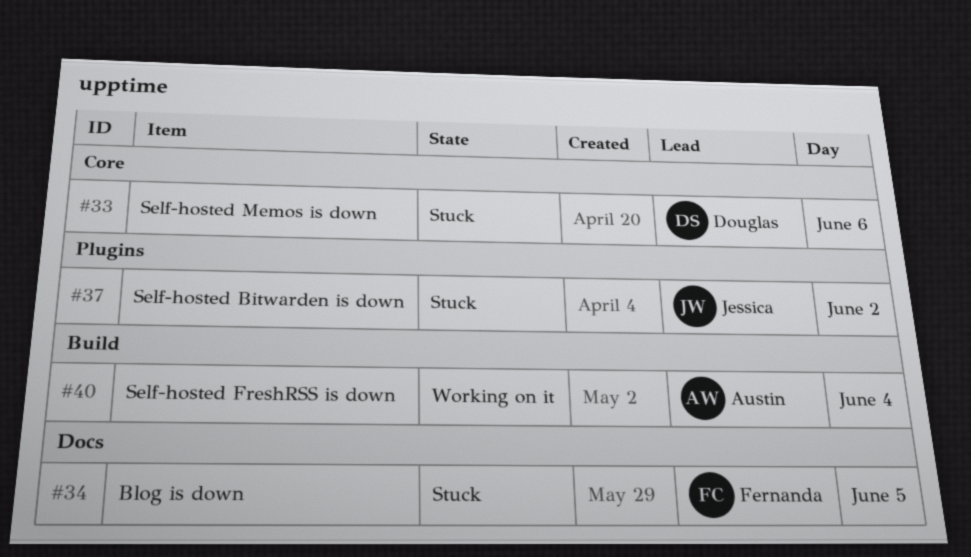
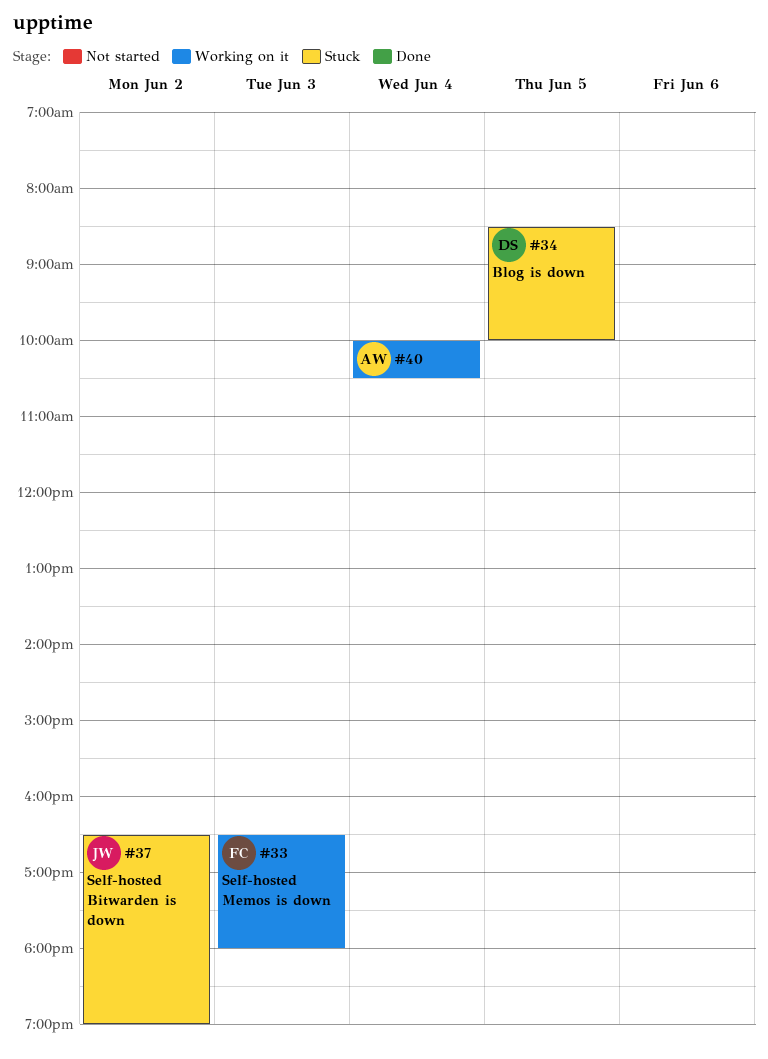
#33, status: Stuck -> Working on it
#33, owner: Douglas -> Fernanda
#33, day: Jun 6 -> Jun 3
#34, owner: Fernanda -> Douglas

